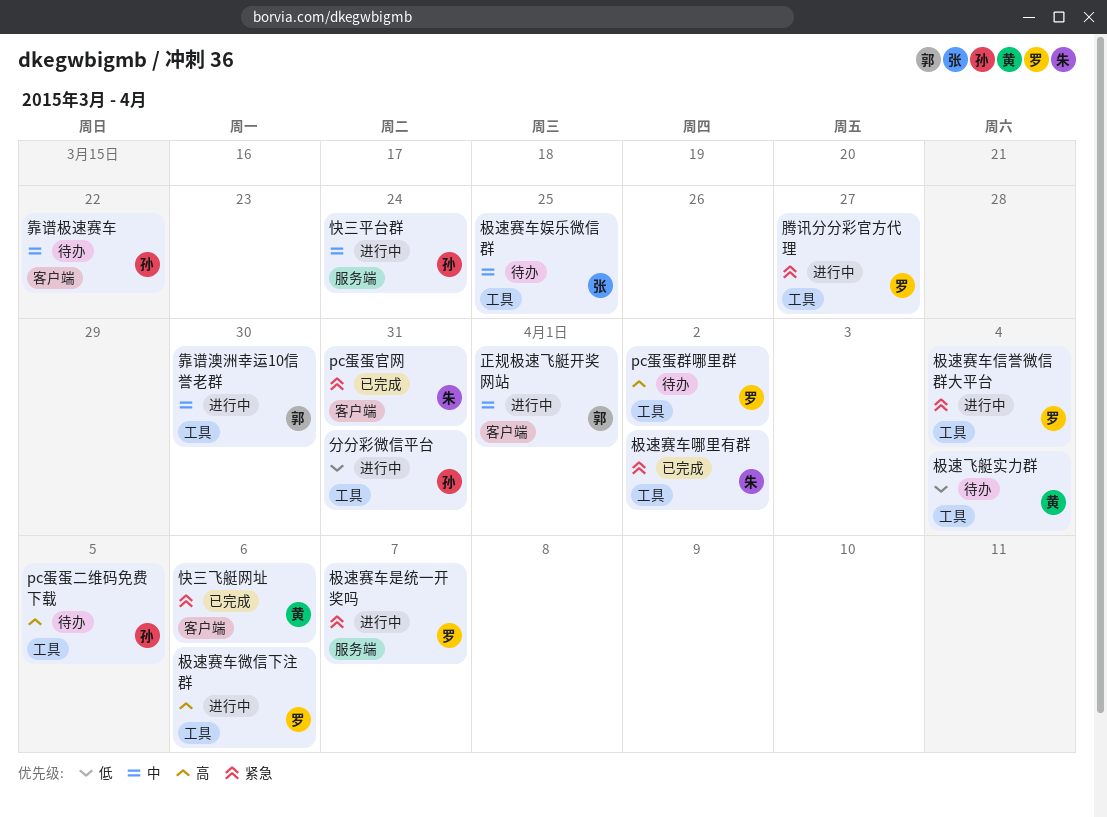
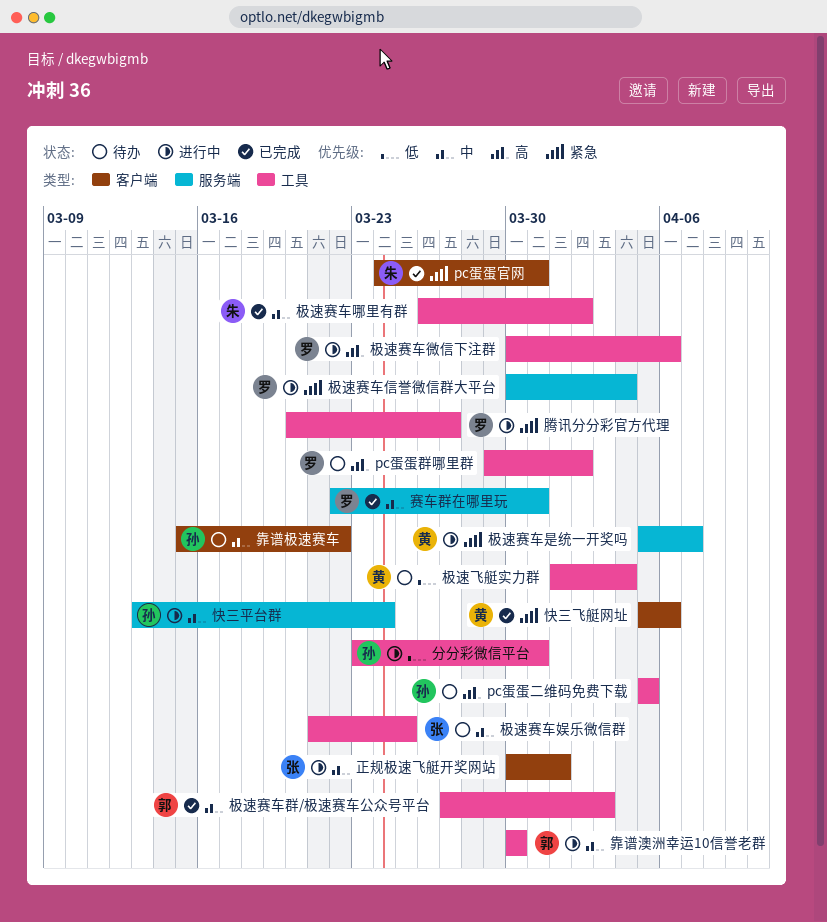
极速赛车信誉微信群大平台, label: 工具 -> 服务端
极速赛车哪里有群, priority: 紧急 -> 中
极速赛车是统一开奖吗, owner: 罗 -> 黄
极速赛车群/极速赛车公众号平台: none -> present
正规极速飞艇开奖网站, owner: 郭 -> 张
赛车群在哪里玩: none -> present

